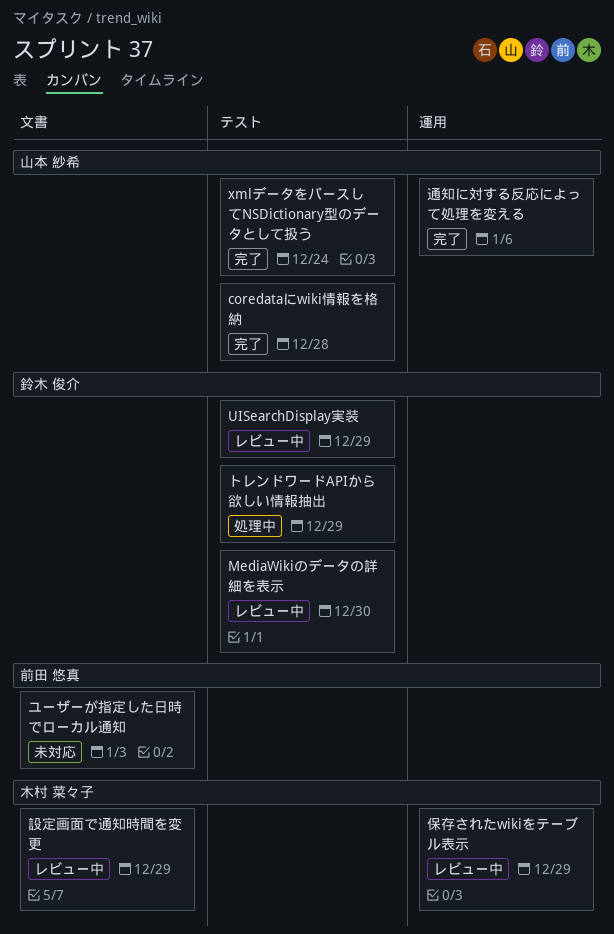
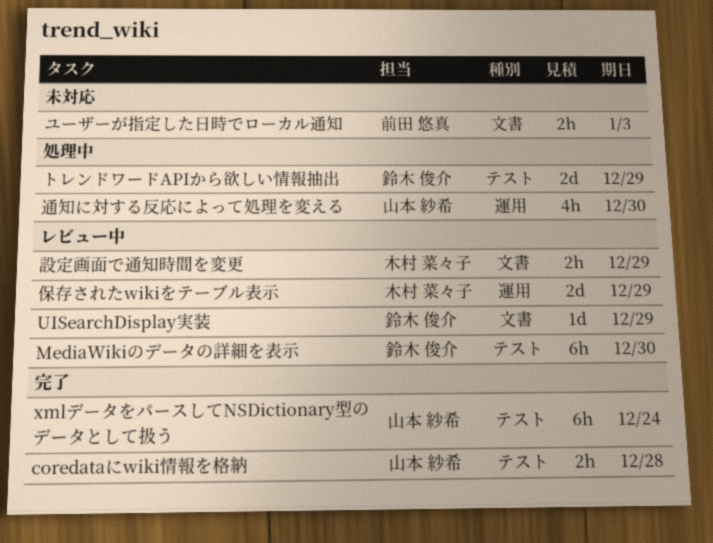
UISearchDisplay実装, label: テスト -> 文書
通知に対する反応によって処理を変える, status: 完了 -> 処理中
通知に対する反応によって処理を変える, due: Jan 6 -> Dec 30

